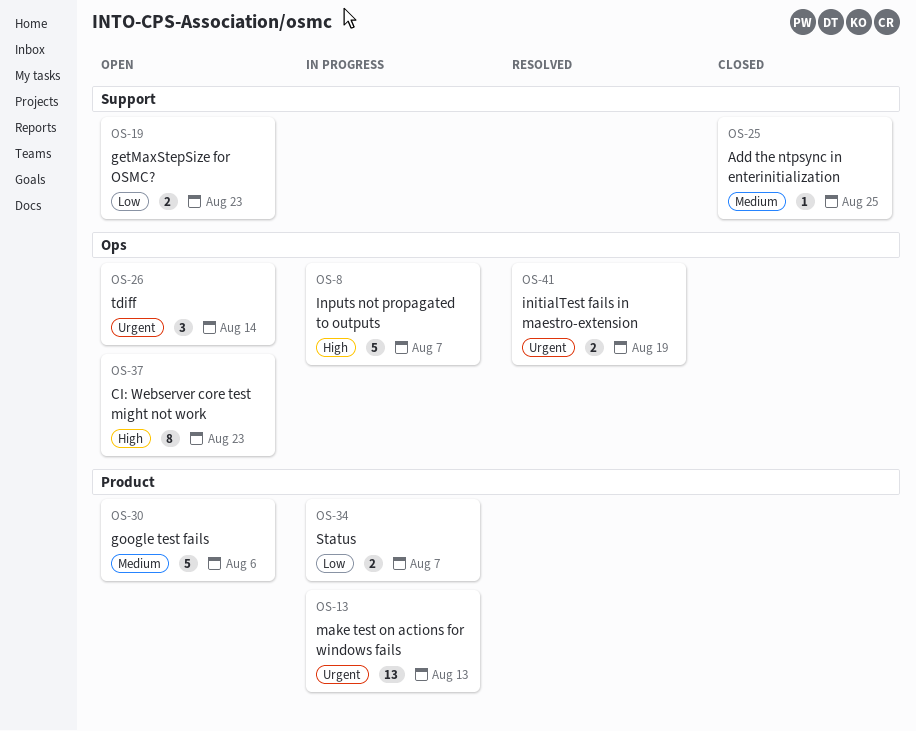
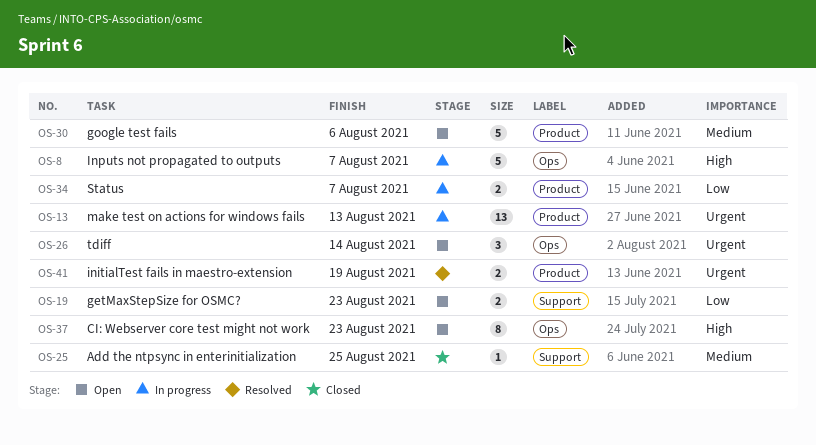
OS-41, label: Ops -> Product

